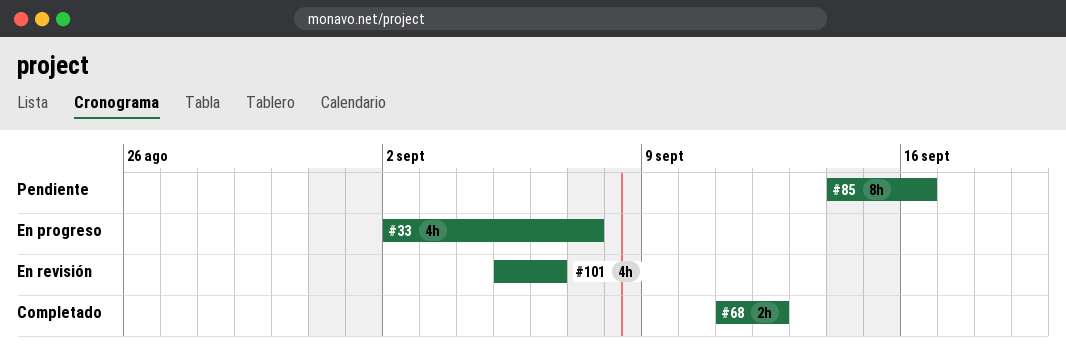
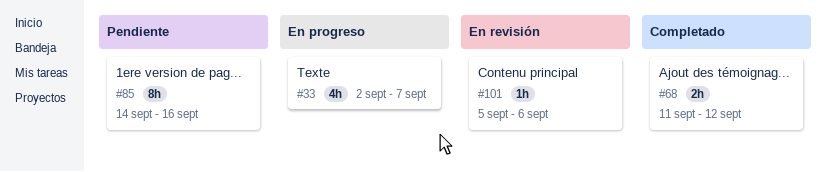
#101, estimate: 4h -> 1h

